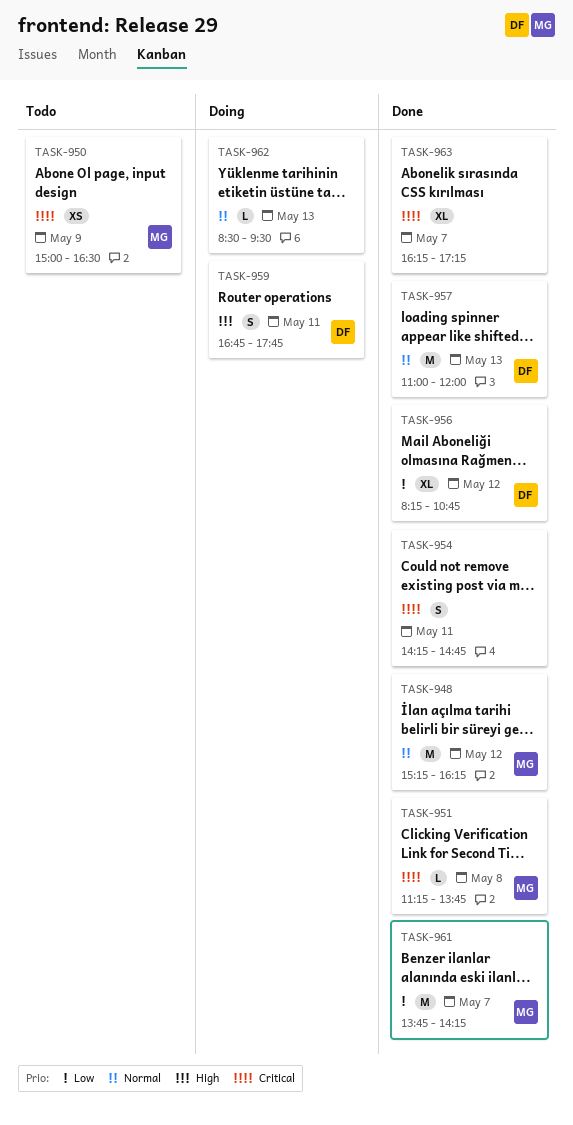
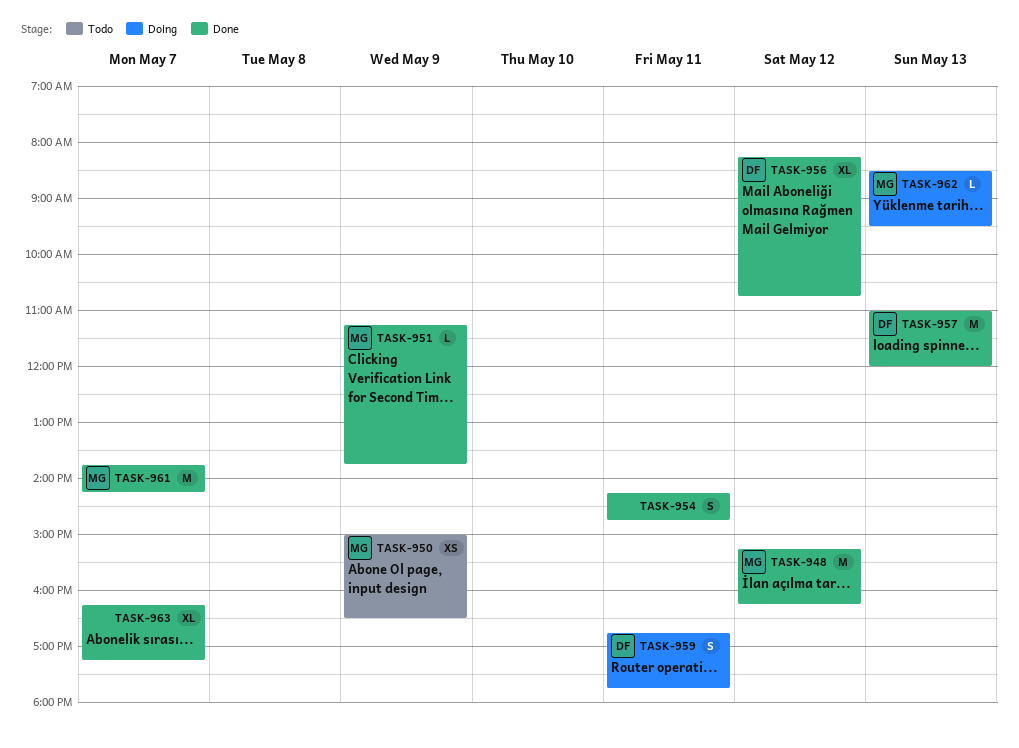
TASK-951, day: May 8 -> May 9
TASK-962, owner: none -> MG

